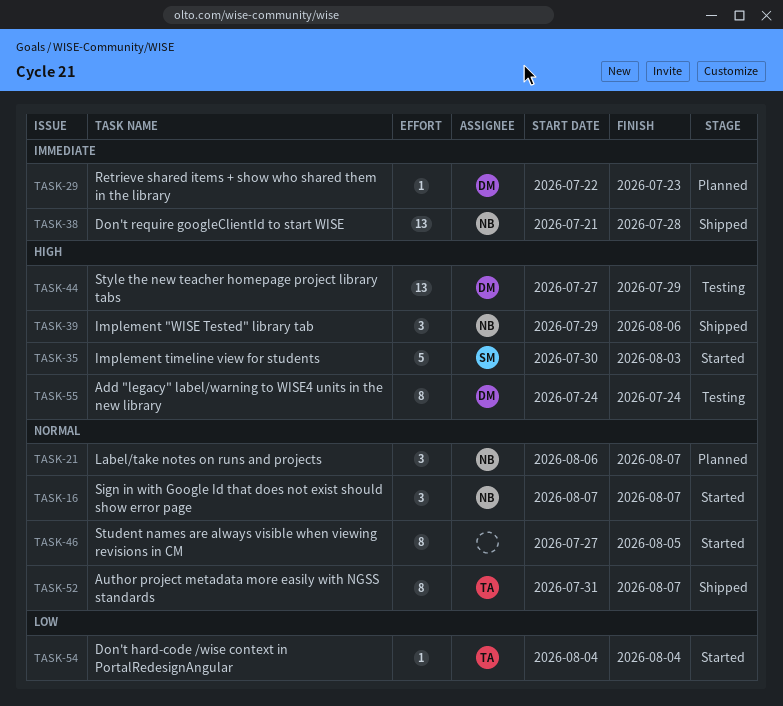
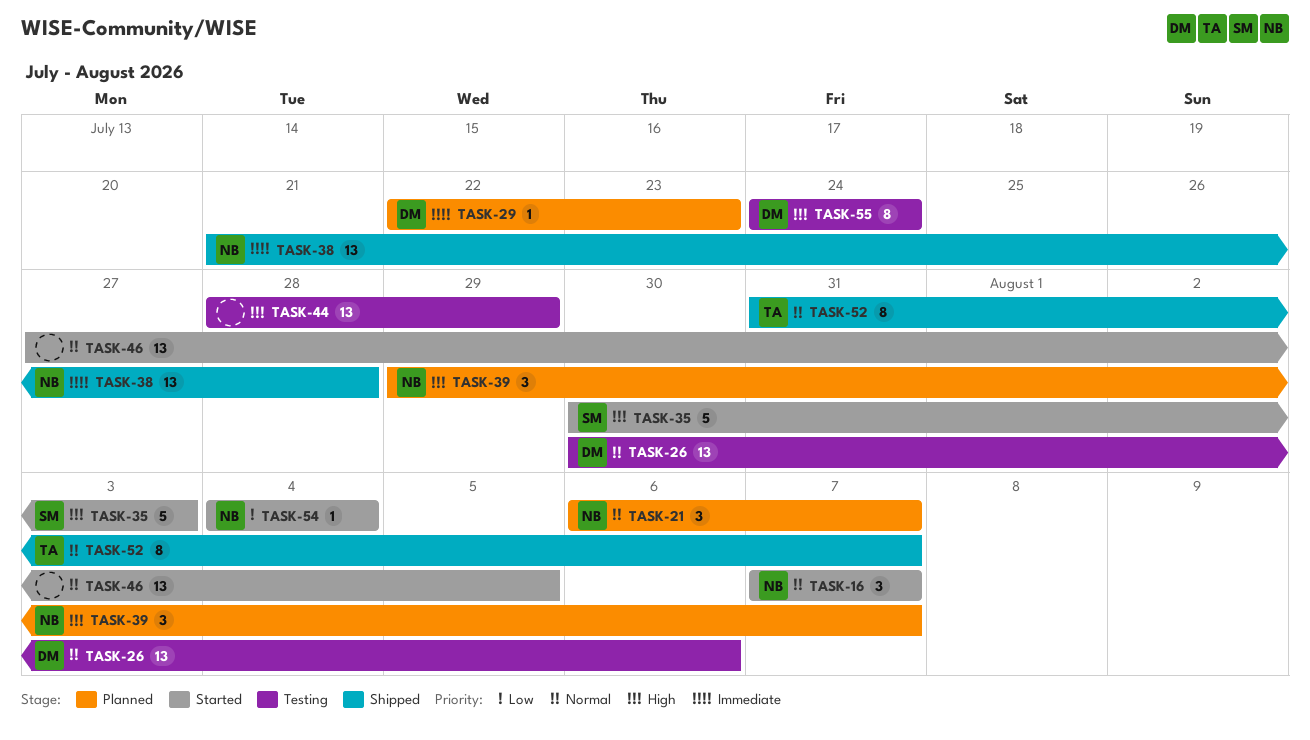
TASK-26: none -> present
TASK-39, status: Shipped -> Planned
TASK-39, due: Aug 6 -> Aug 7
TASK-44, owner: DM -> none
TASK-44, start: Jul 27 -> Jul 28
TASK-46, estimate: 8 -> 13
TASK-54, owner: TA -> NB

